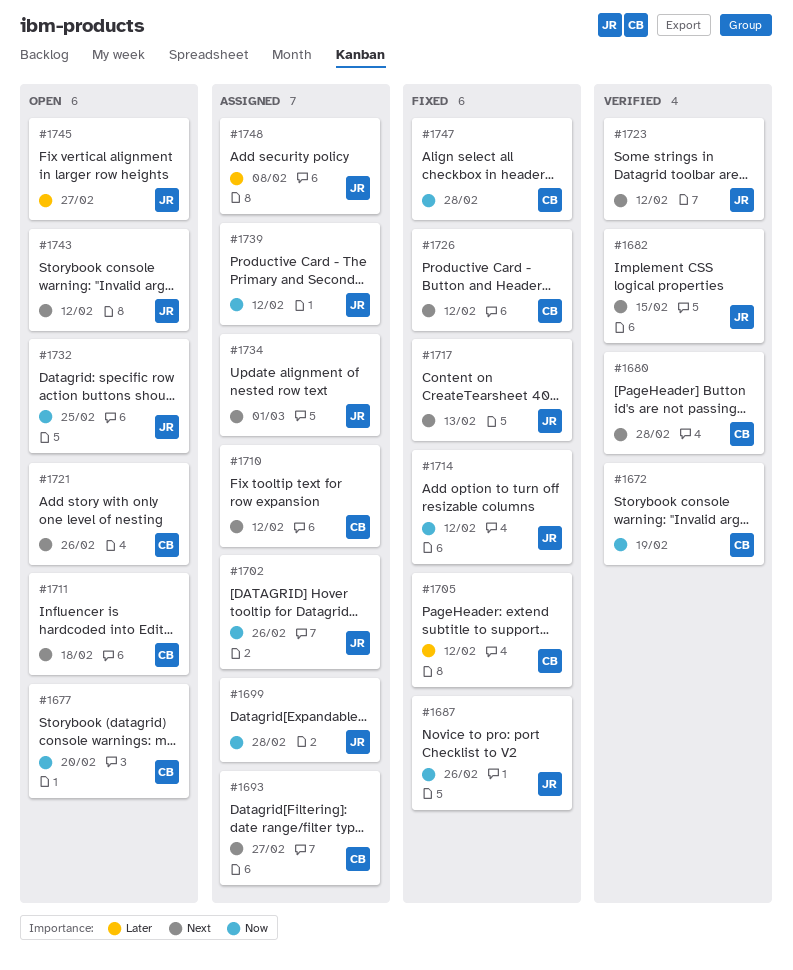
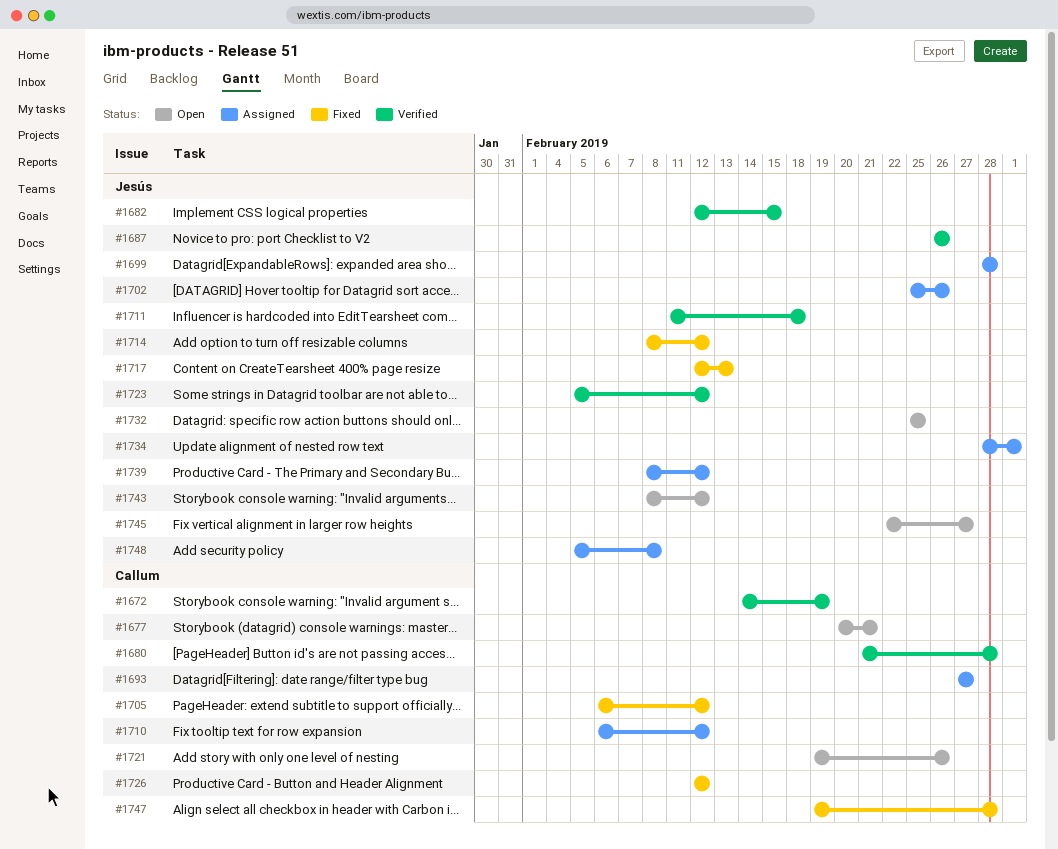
#1677, due: Feb 20 -> Feb 21
#1687, status: Fixed -> Verified
#1711, status: Open -> Verified
#1711, owner: Callum -> Jesús

